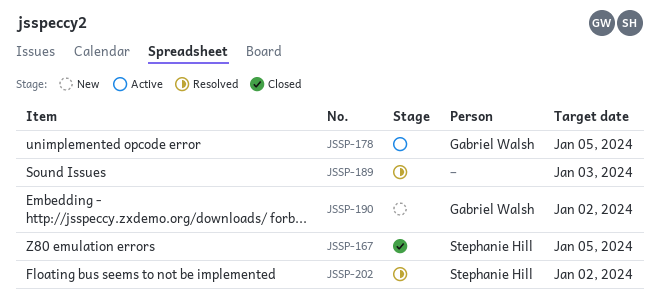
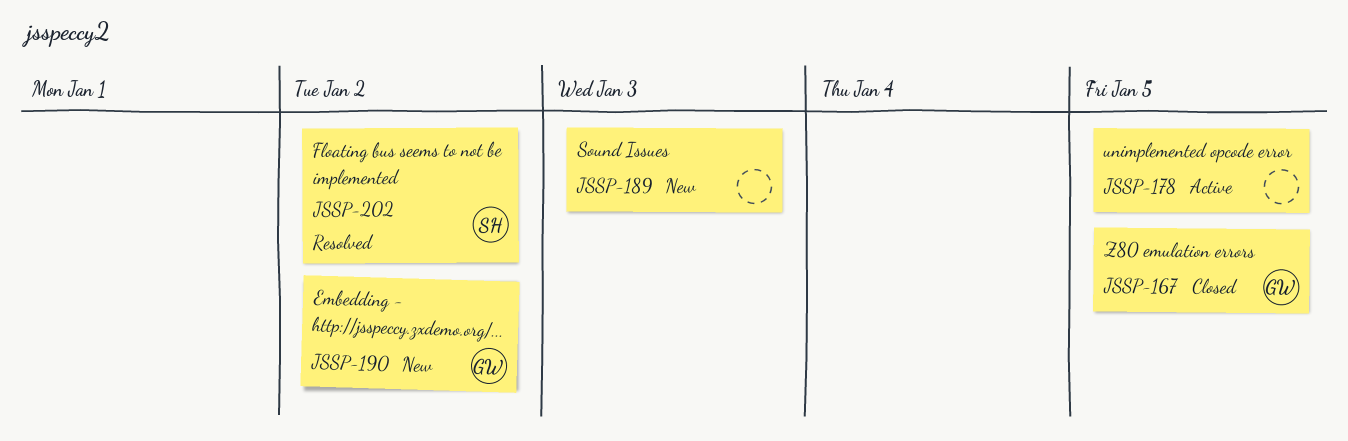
JSSP-167, owner: Stephanie Hill -> Gabriel Walsh
JSSP-178, owner: Gabriel Walsh -> none
JSSP-189, status: Resolved -> New

